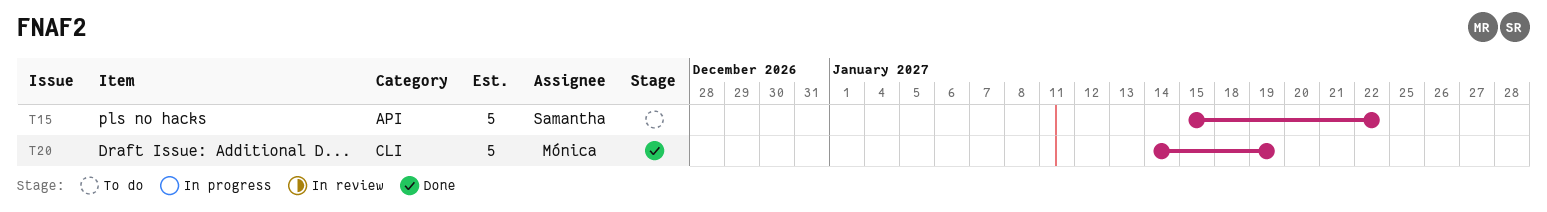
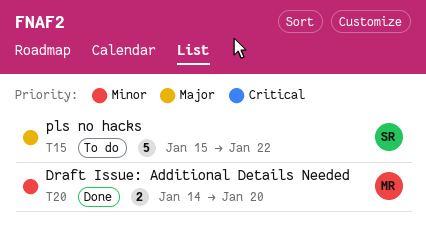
T20, estimate: 5 -> 2
T20, due: Jan 19 -> Jan 20

